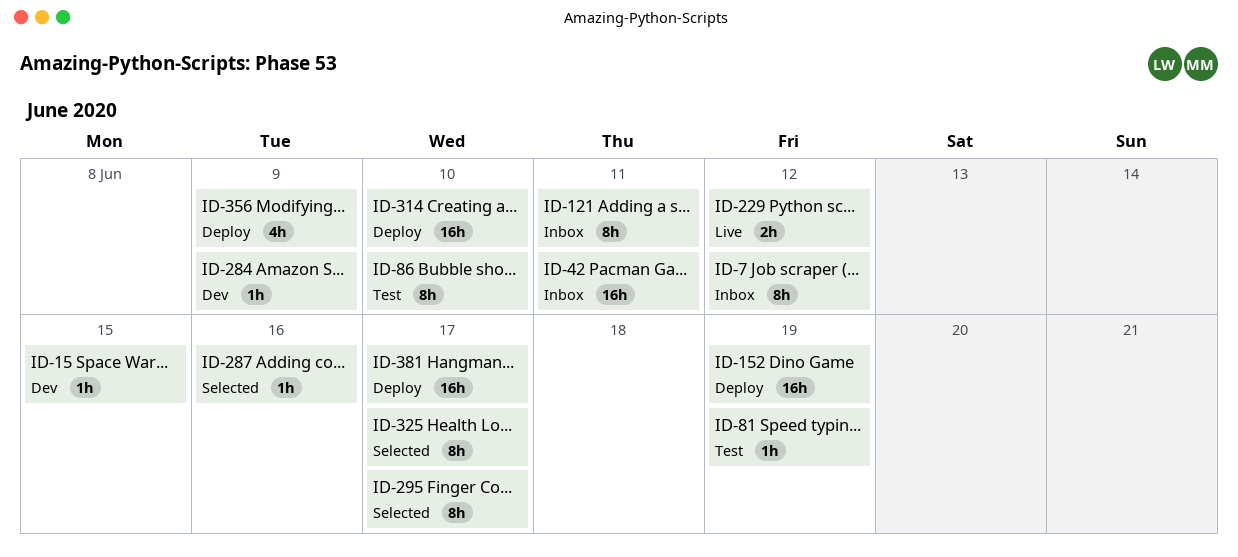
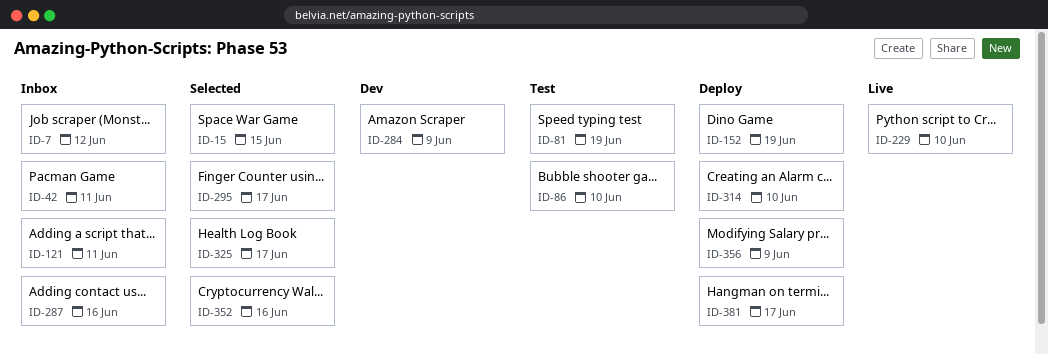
ID-15, status: Dev -> Selected
ID-229, due: Jun 12 -> Jun 10
ID-287, status: Selected -> Inbox
ID-352: none -> present

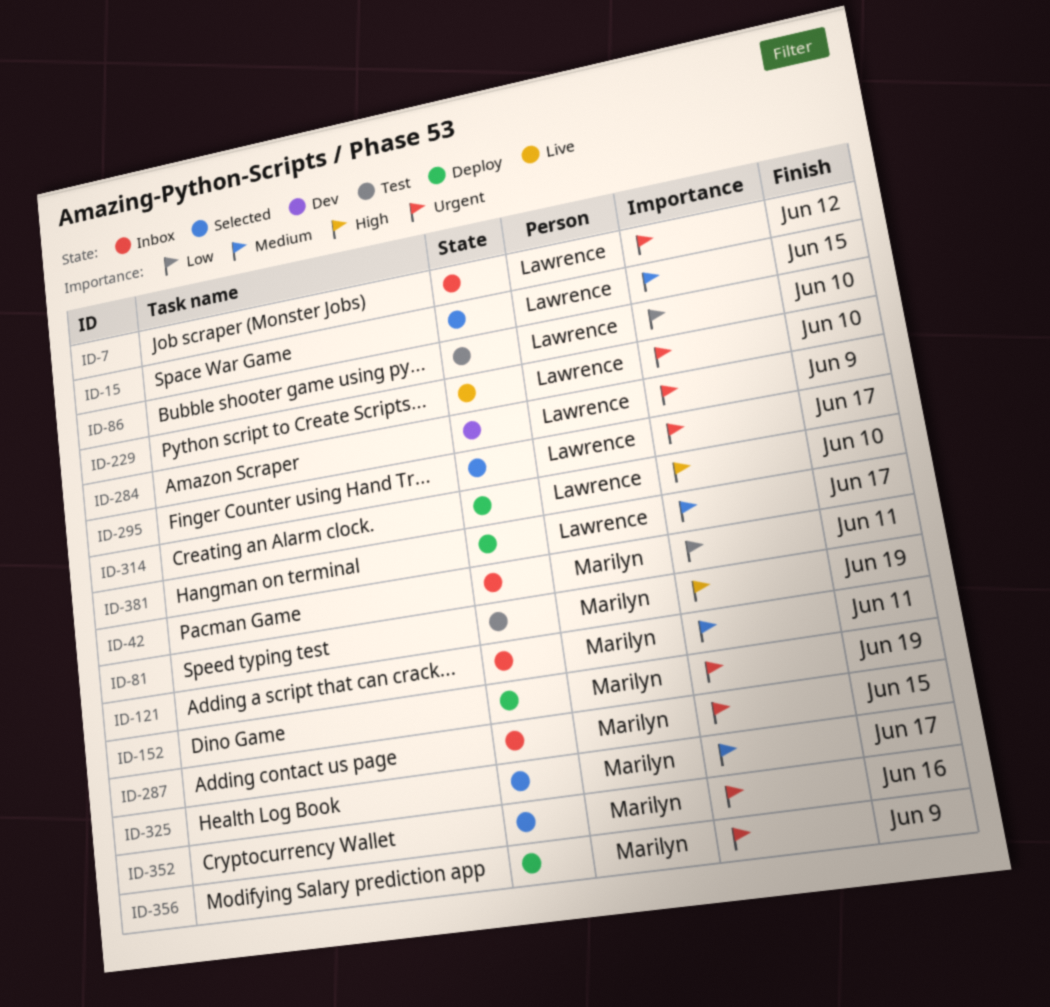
ID-287, due: Jun 16 -> Jun 15

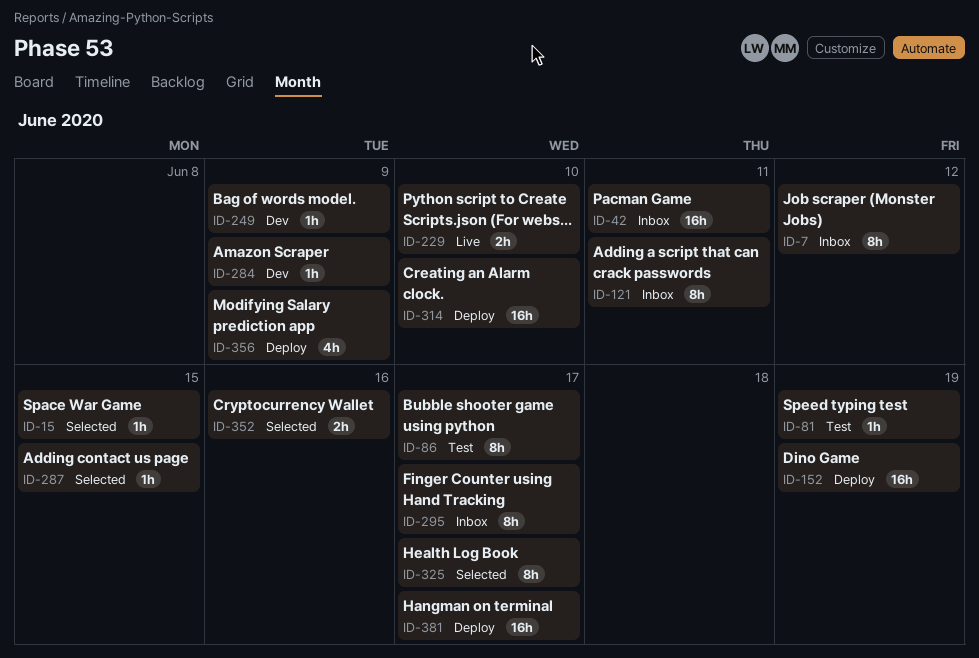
ID-86, due: Jun 10 -> Jun 17
ID-249: none -> present
ID-287, status: Inbox -> Selected
ID-295, status: Selected -> Inbox

